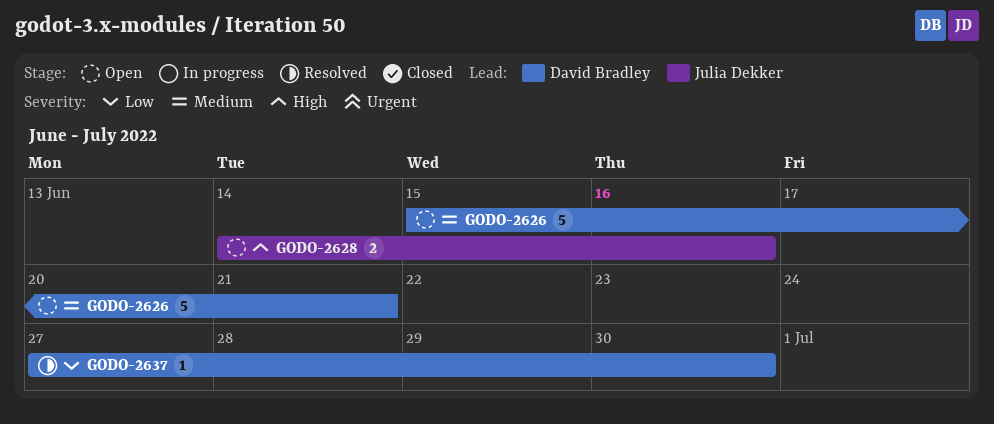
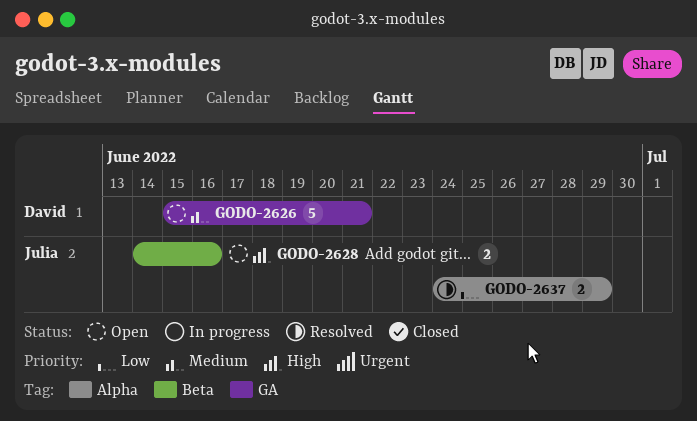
GODO-2637, owner: David Bradley -> Julia Dekker
GODO-2637, estimate: 1 -> 2
GODO-2637, start: Jun 27 -> Jun 24
GODO-2637, due: Jun 30 -> Jun 29

